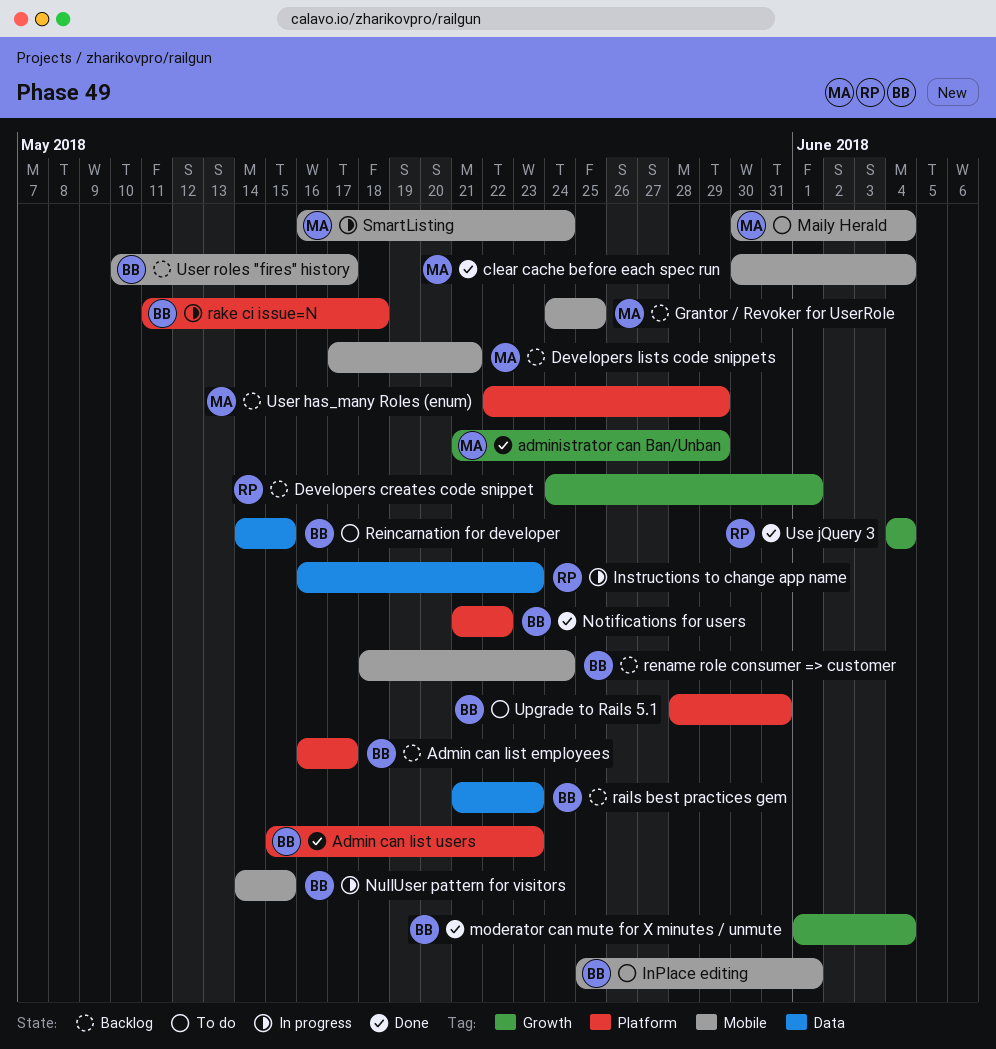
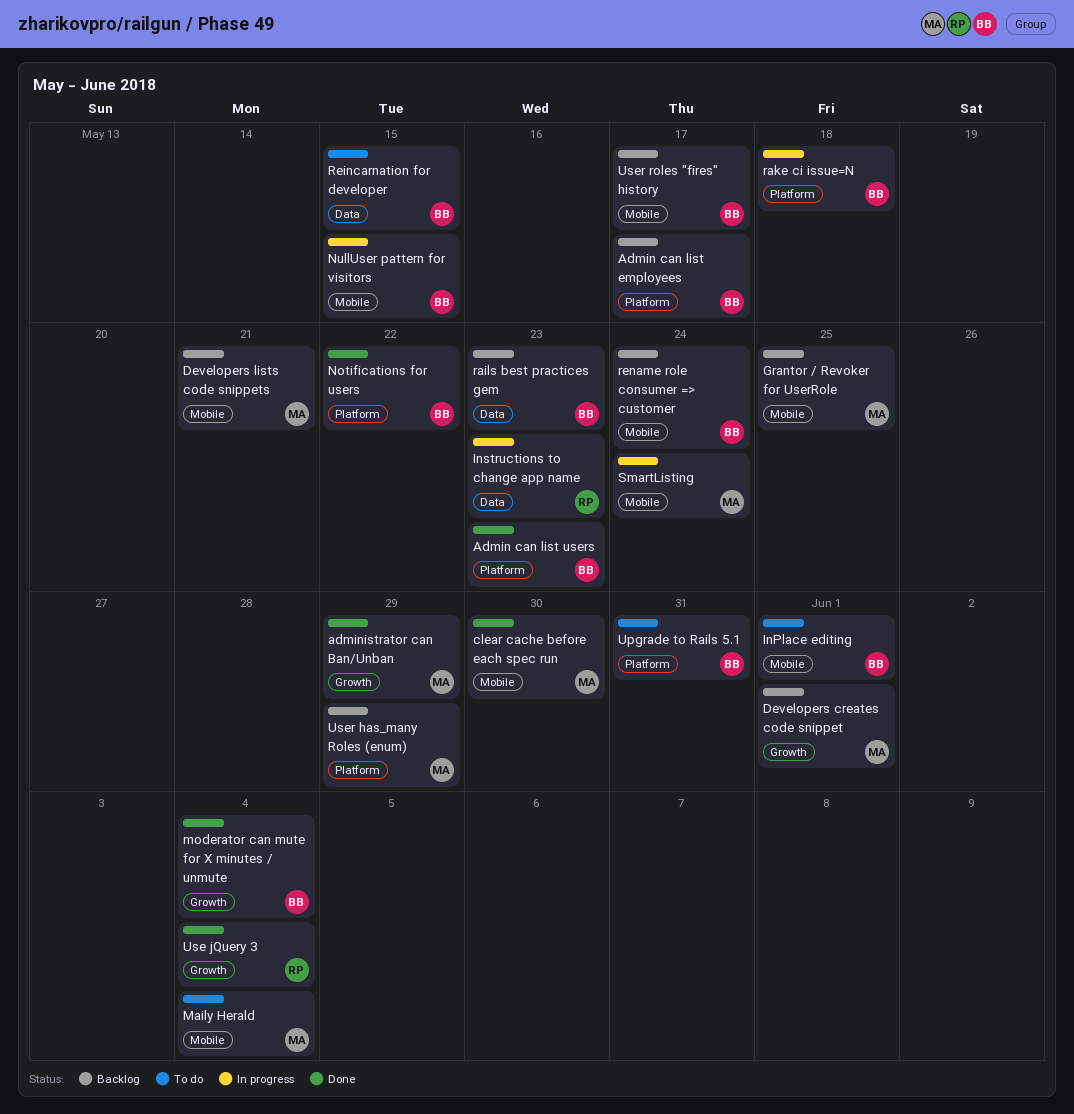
clear cache before each spec run, due: Jun 4 -> May 30
Developers creates code snippet, owner: RP -> MA

